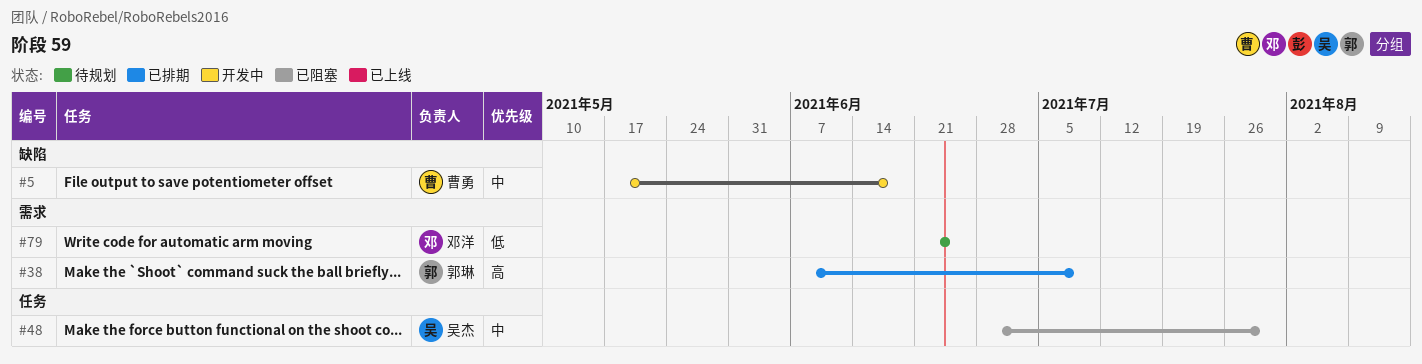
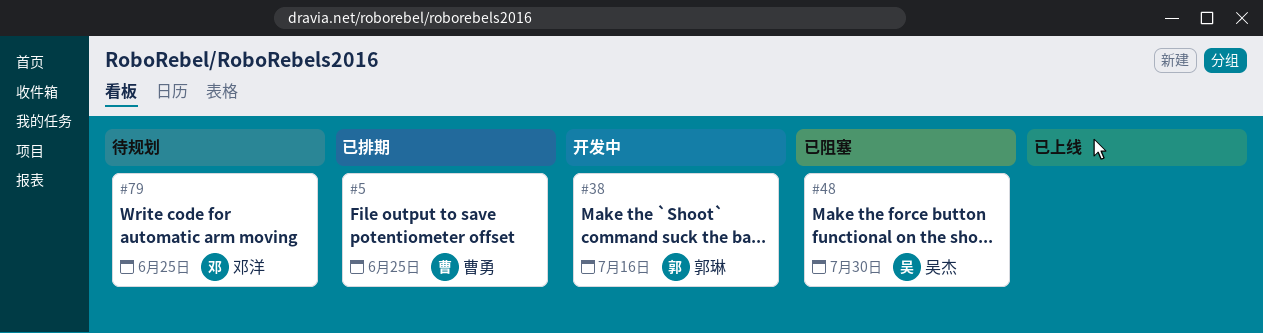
#5, status: 开发中 -> 已排期
#5, due: Jun 18 -> Jun 25
#38, status: 已排期 -> 开发中
#38, due: Jul 9 -> Jul 16

